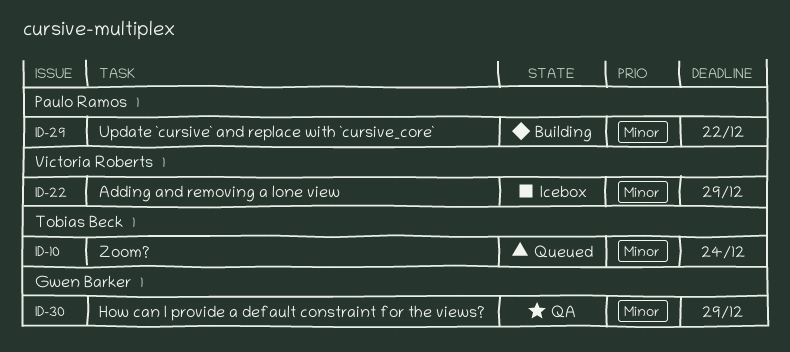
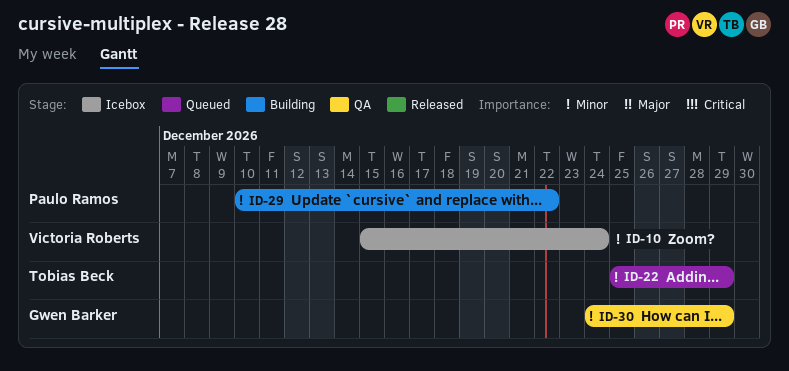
ID-10, status: Queued -> Icebox
ID-10, owner: Tobias Beck -> Victoria Roberts
ID-22, status: Icebox -> Queued
ID-22, owner: Victoria Roberts -> Tobias Beck

